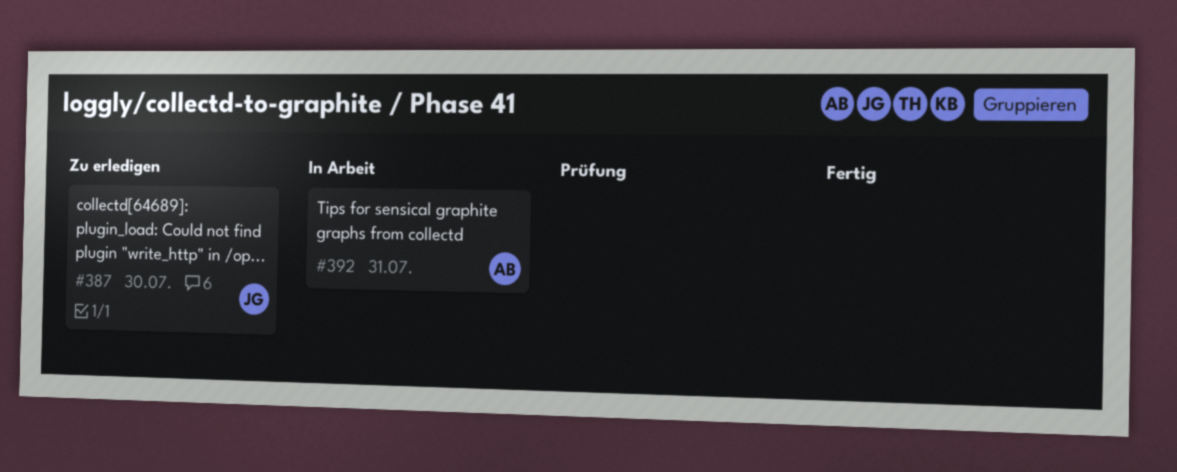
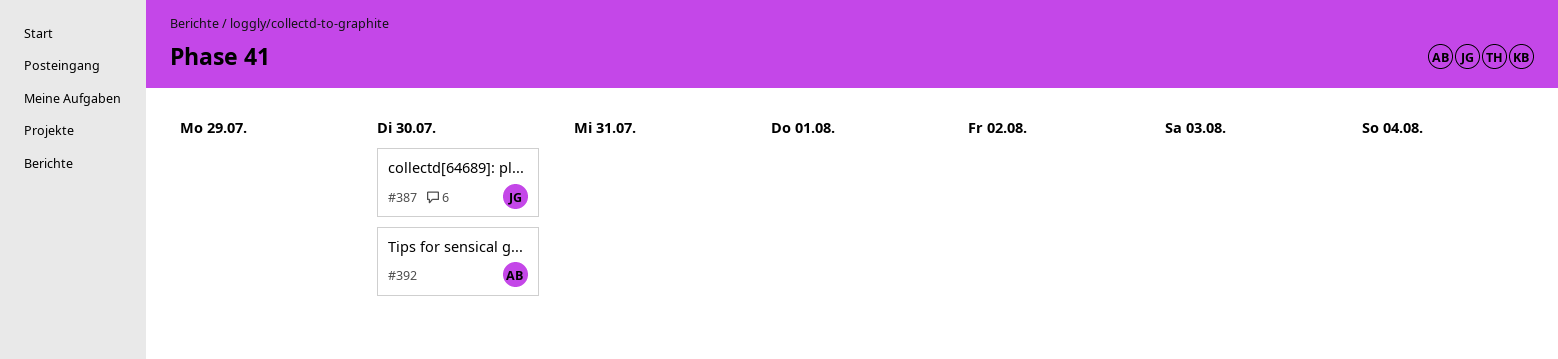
#392, due: Jul 31 -> Jul 30

